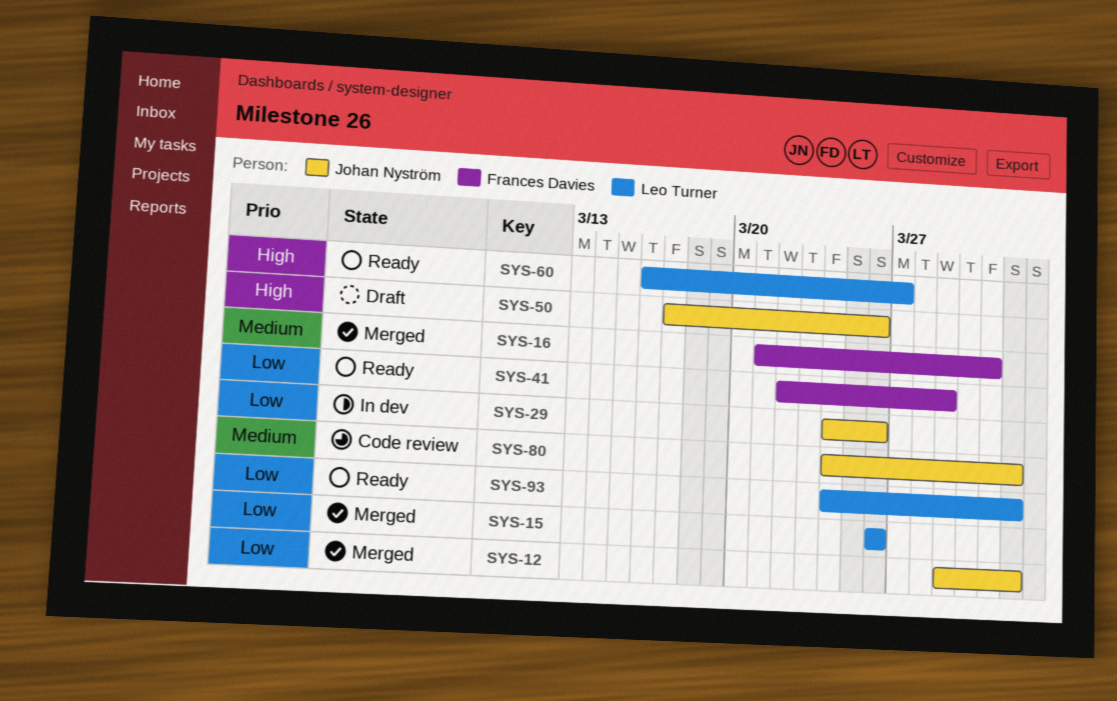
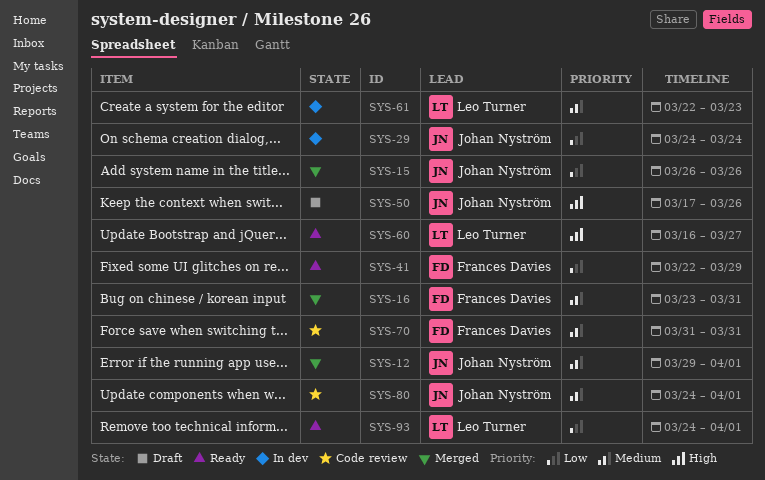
SYS-12, priority: Low -> Medium
SYS-15, owner: Leo Turner -> Johan Nyström
SYS-16, start: Mar 21 -> Mar 23
SYS-29, due: Mar 26 -> Mar 24
SYS-61: none -> present
SYS-70: none -> present

